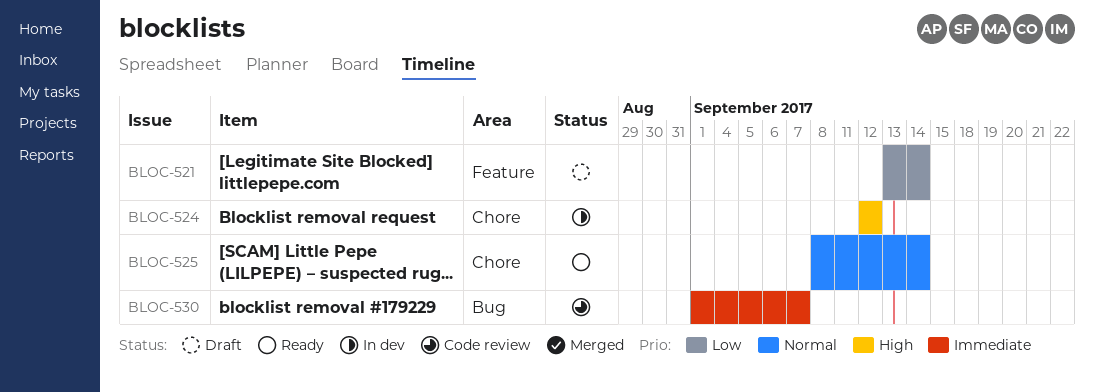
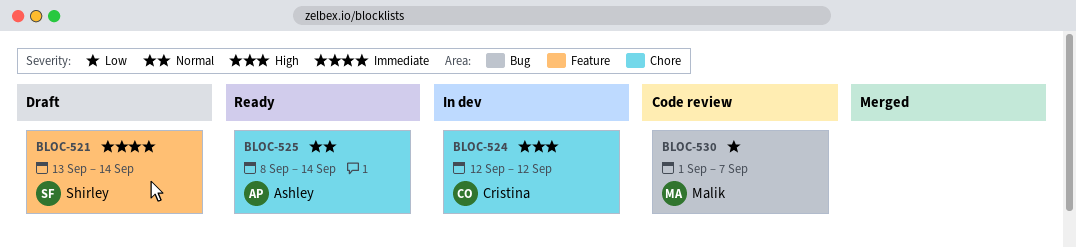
BLOC-521, priority: Low -> Immediate
BLOC-530, priority: Immediate -> Low

